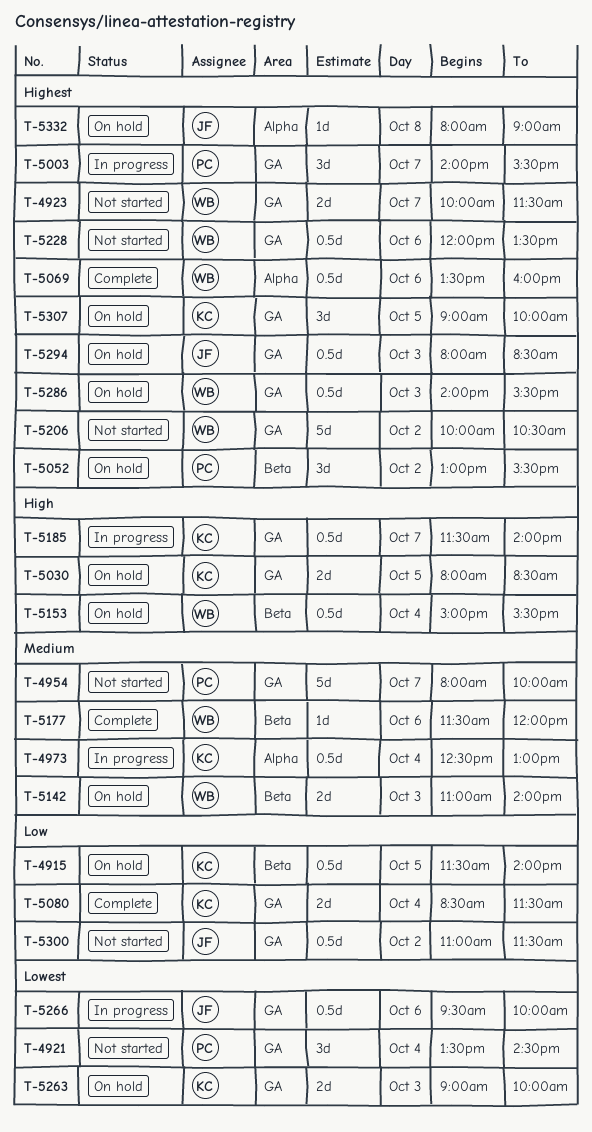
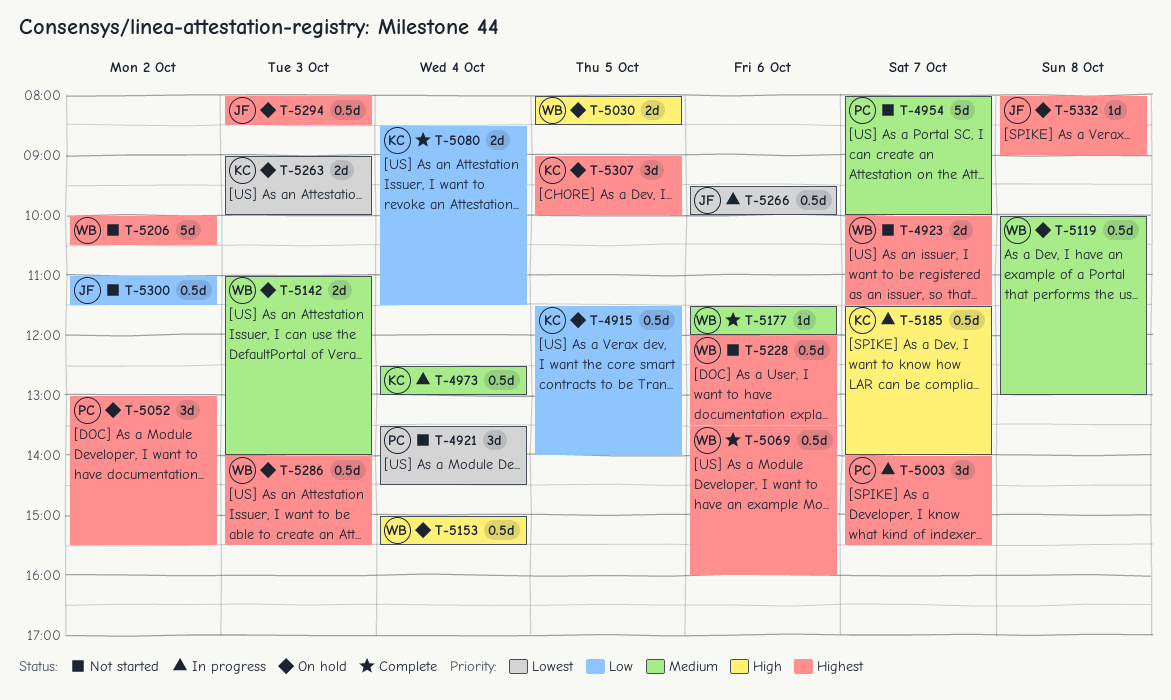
T-5030, owner: KC -> WB
T-5119: none -> present

